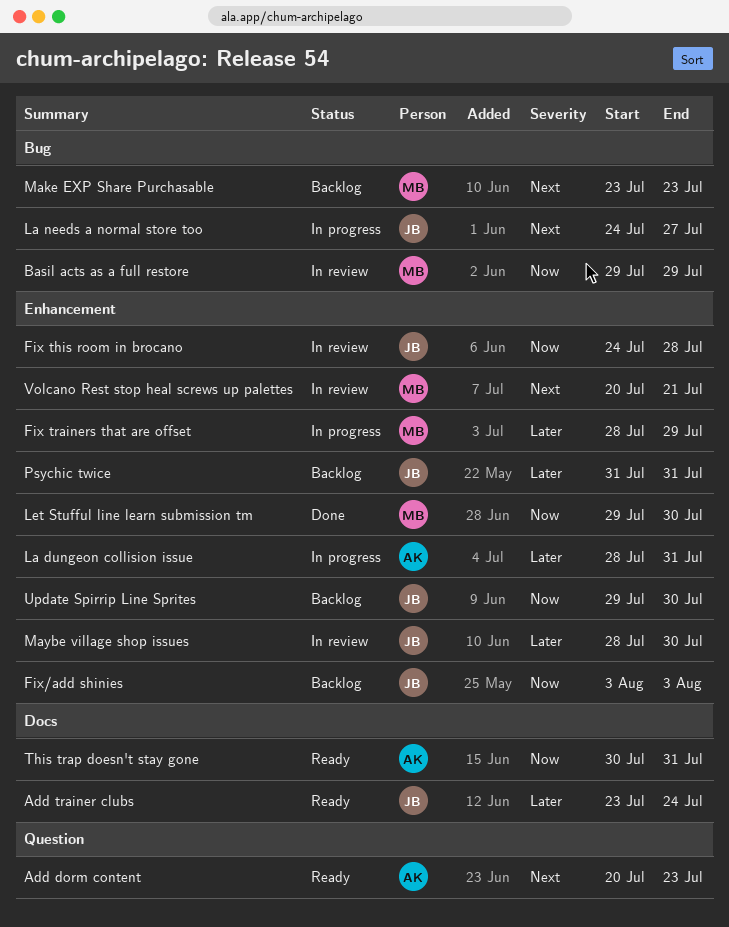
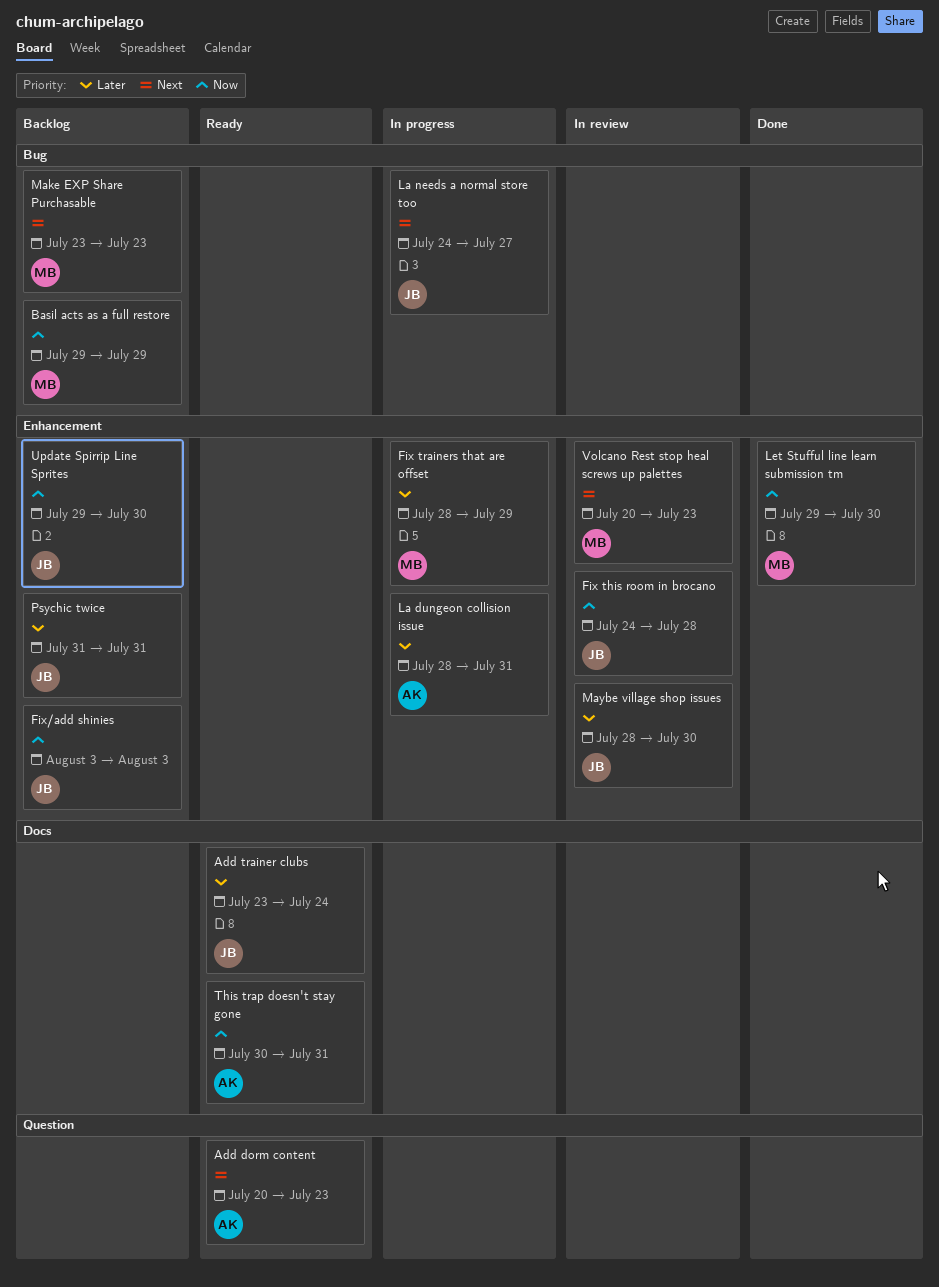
Basil acts as a full restore, status: In review -> Backlog
Volcano Rest stop heal screws up palettes, due: Jul 21 -> Jul 23

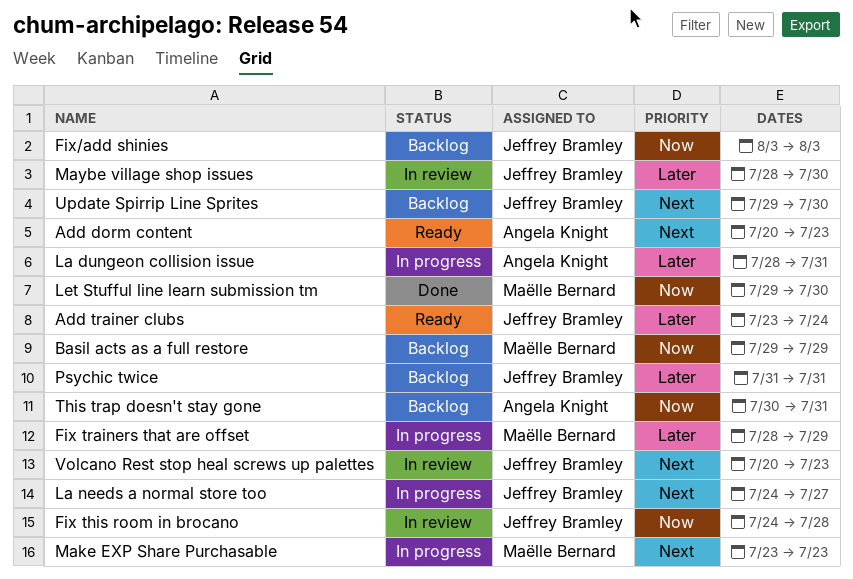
Make EXP Share Purchasable, status: Backlog -> In progress
This trap doesn't stay gone, status: Ready -> Backlog
Update Spirrip Line Sprites, priority: Now -> Next
Volcano Rest stop heal screws up palettes, owner: Maëlle Bernard -> Jeffrey Bramley

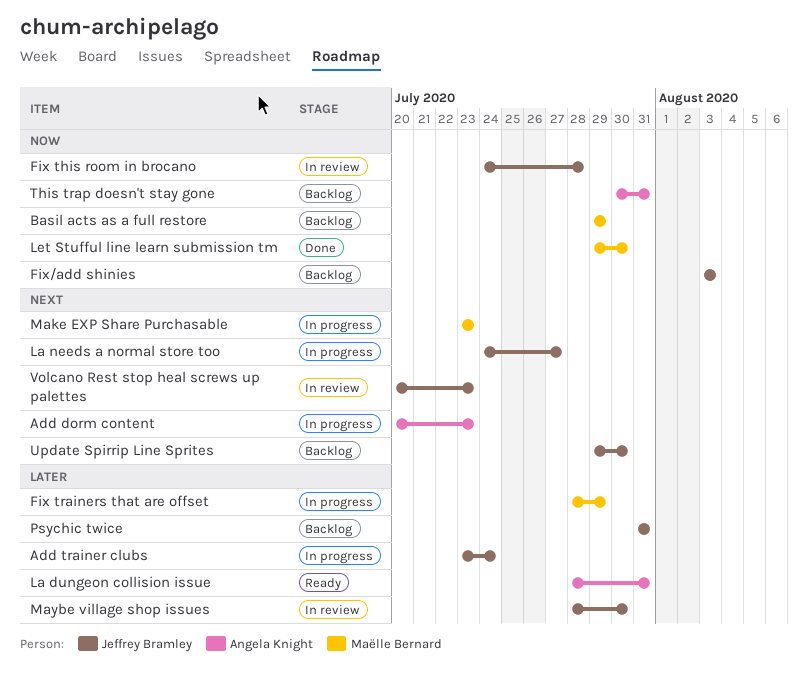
Add dorm content, status: Ready -> In progress
Add trainer clubs, status: Ready -> In progress
La dungeon collision issue, status: In progress -> Ready

